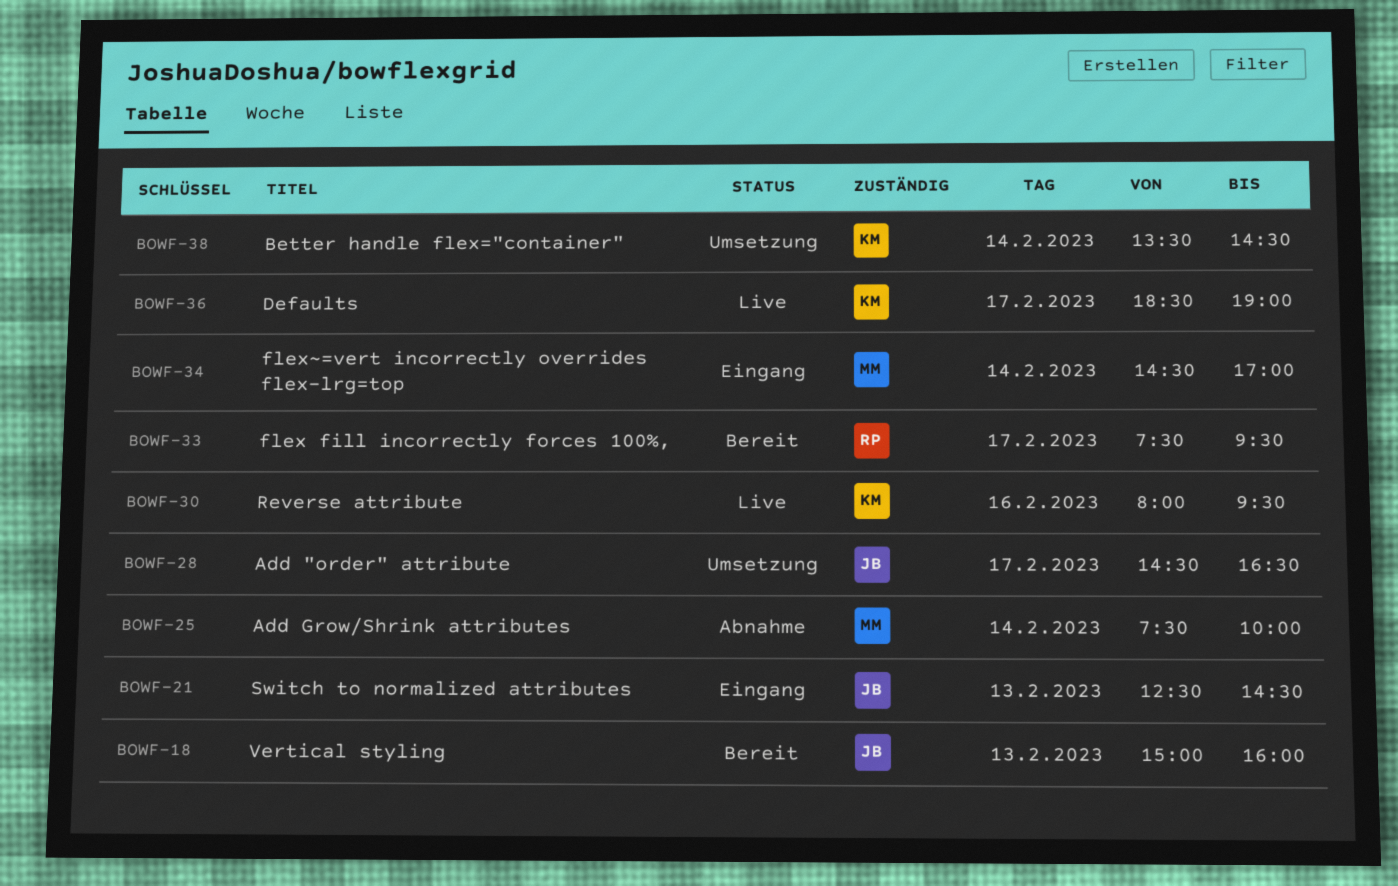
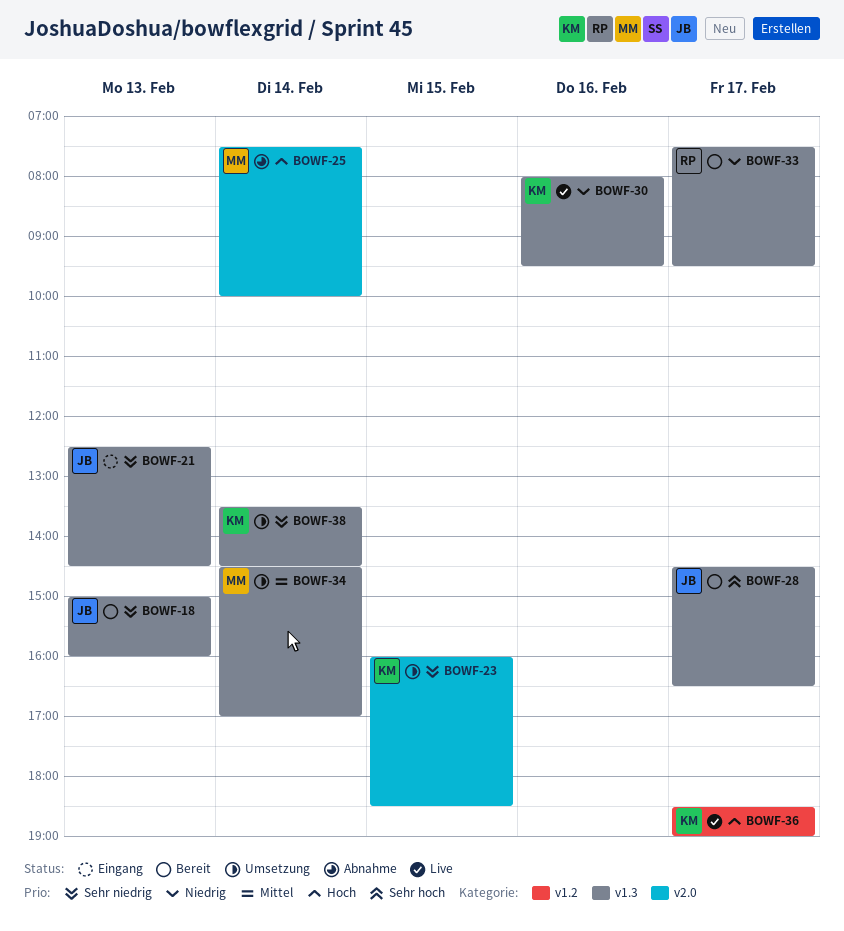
BOWF-23: none -> present
BOWF-28, status: Umsetzung -> Bereit
BOWF-34, status: Eingang -> Umsetzung

